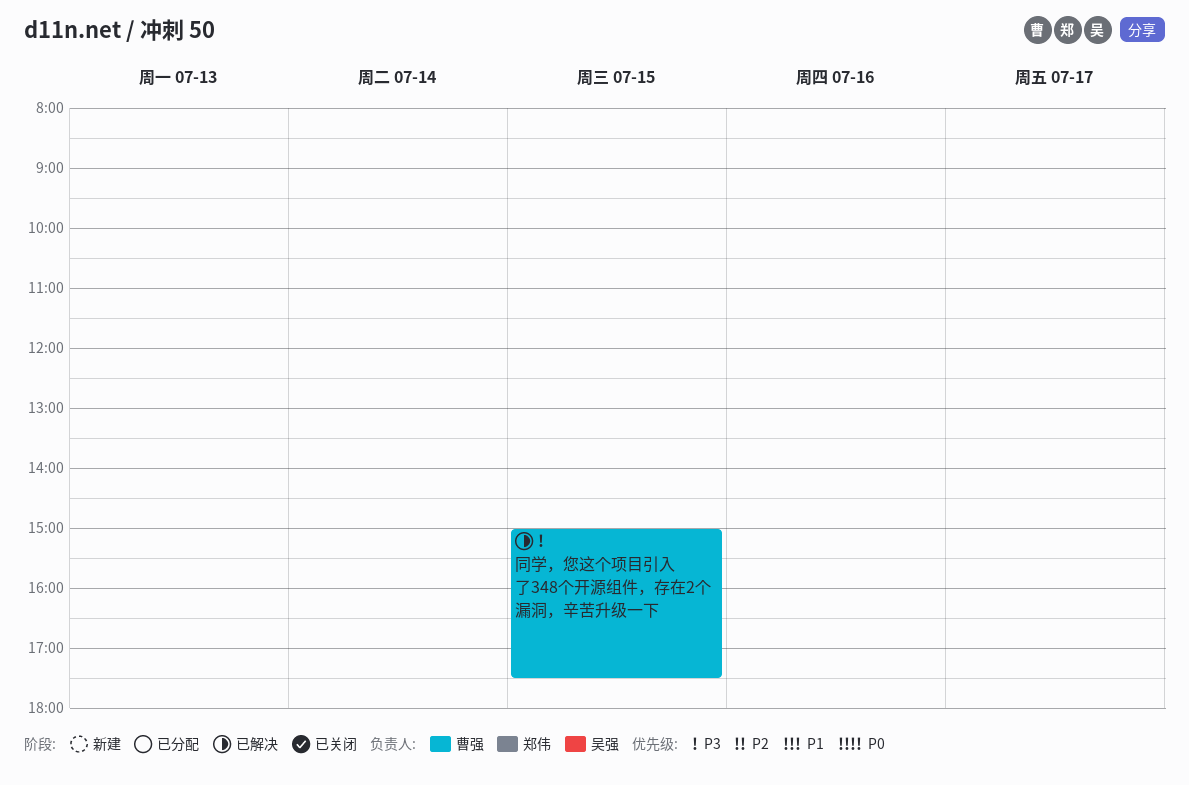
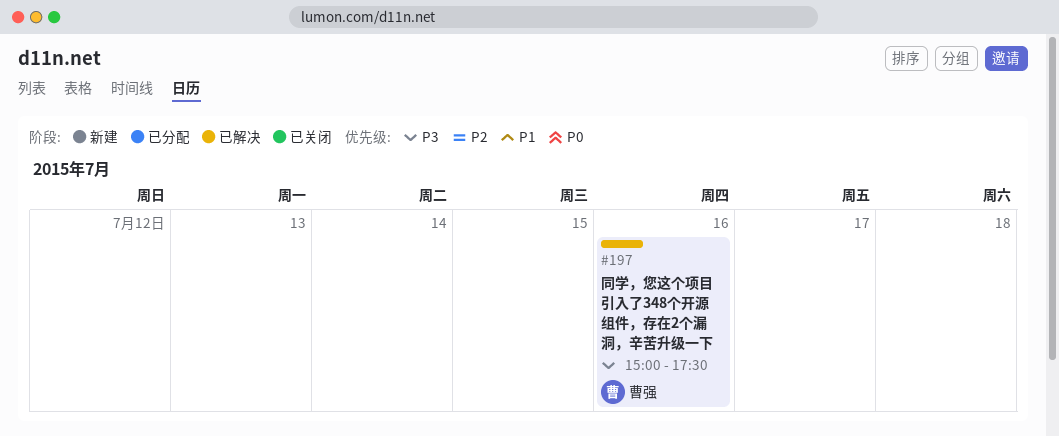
同学，您这个项目引入了348个开源组件，存在2个漏洞，辛苦升级一下, day: Jul 15 -> Jul 16

